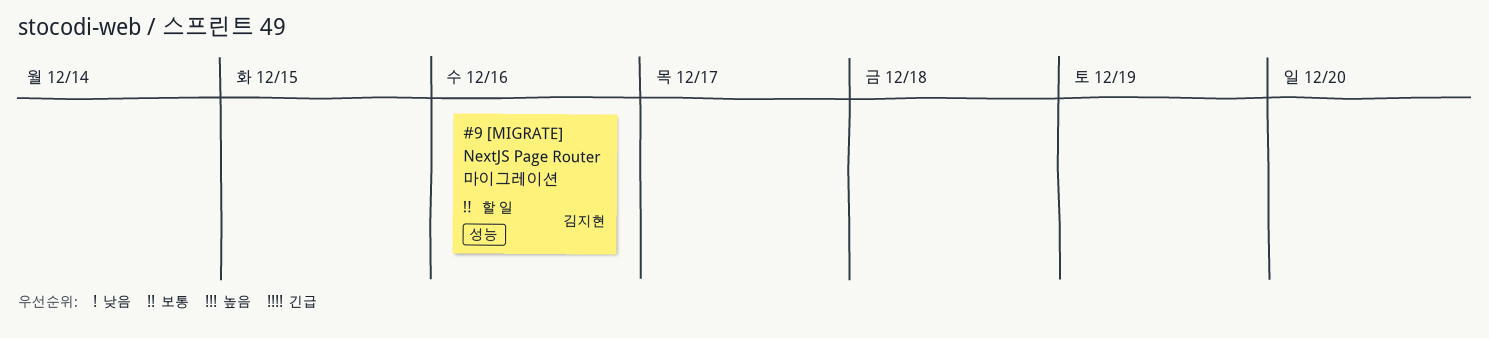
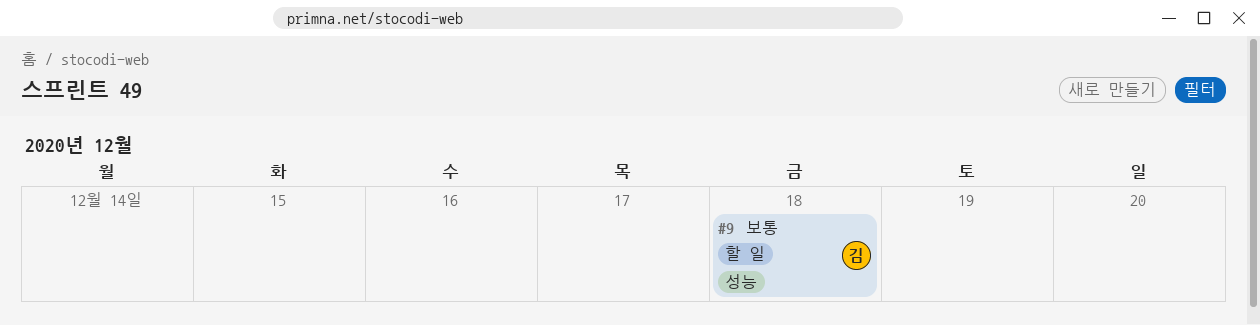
#9, due: Dec 16 -> Dec 18

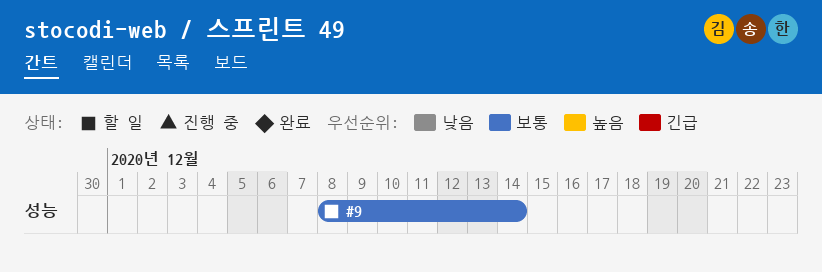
#9, due: Dec 18 -> Dec 14

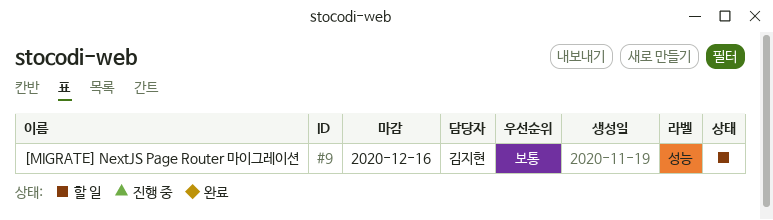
#9, due: Dec 14 -> Dec 16

